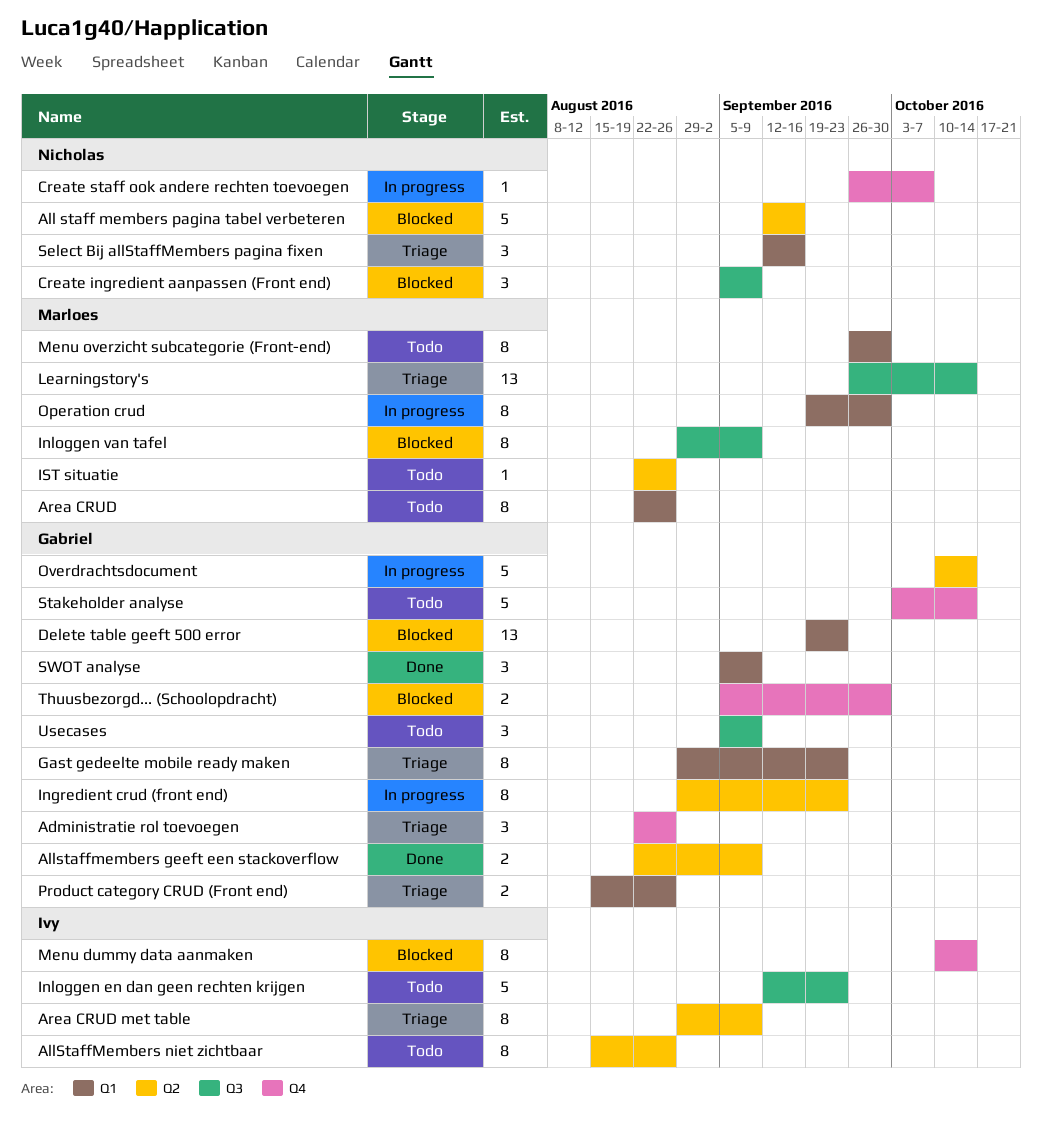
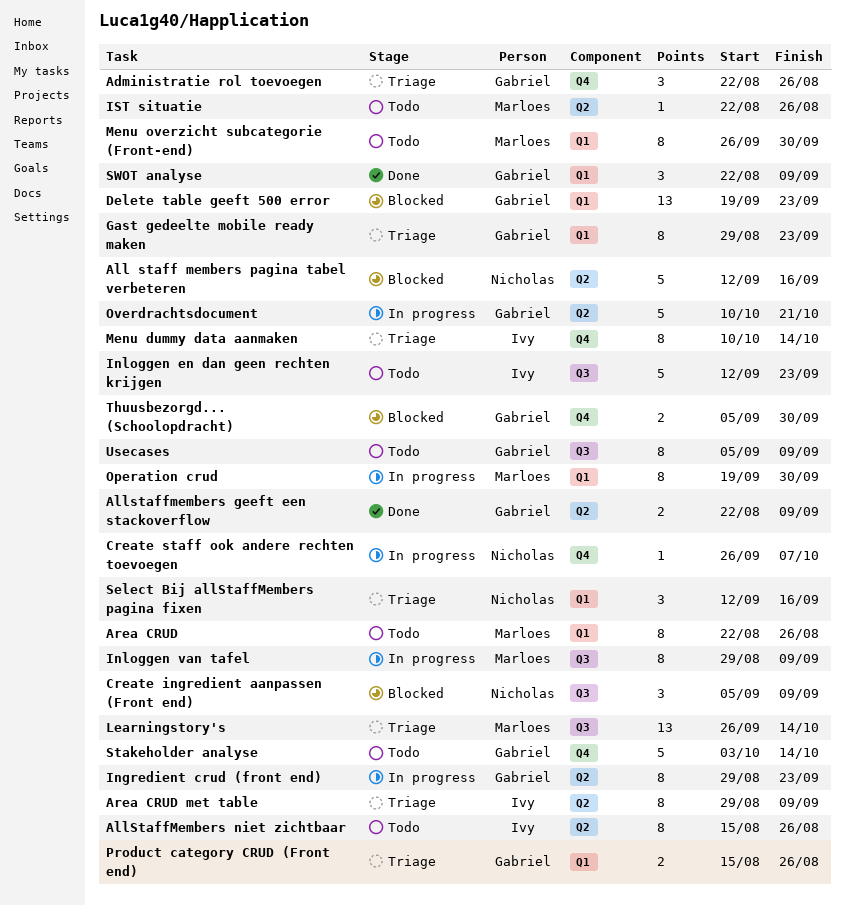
Inloggen van tafel, status: Blocked -> In progress
Menu dummy data aanmaken, status: Blocked -> Triage
Overdrachtsdocument, due: Oct 14 -> Oct 21
SWOT analyse, start: Sep 5 -> Aug 22
Usecases, estimate: 3 -> 8

